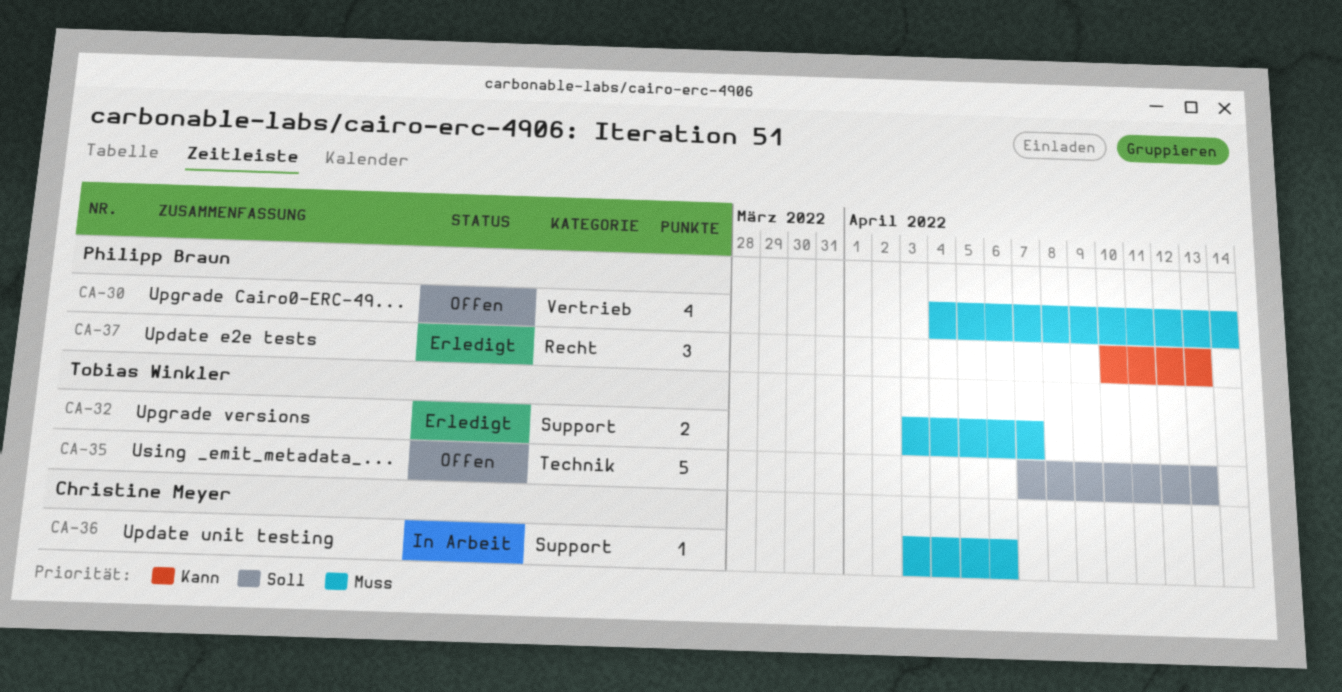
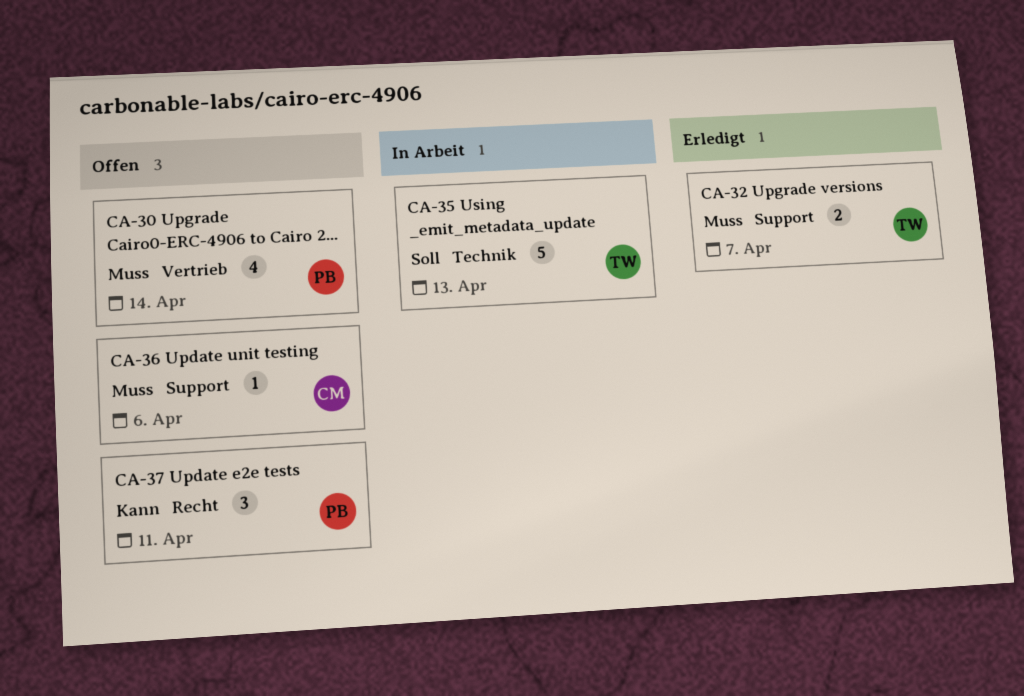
CA-35, status: Offen -> In Arbeit
CA-36, status: In Arbeit -> Offen
CA-37, status: Erledigt -> Offen
CA-37, due: Apr 13 -> Apr 11

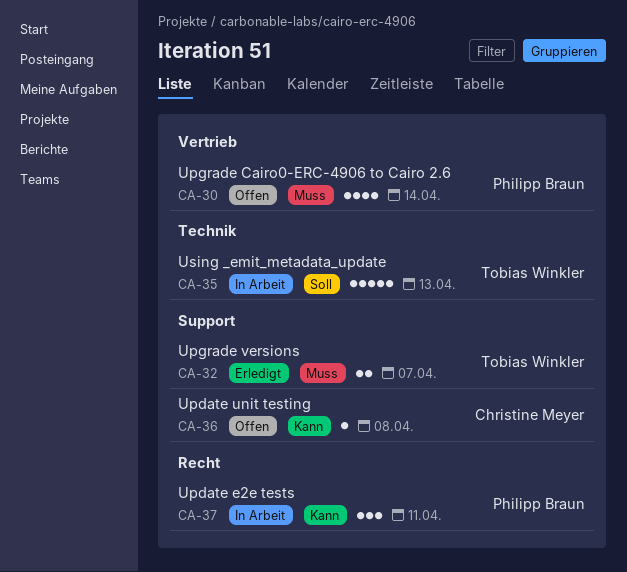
CA-36, priority: Muss -> Kann
CA-36, due: Apr 6 -> Apr 8
CA-37, status: Offen -> In Arbeit

